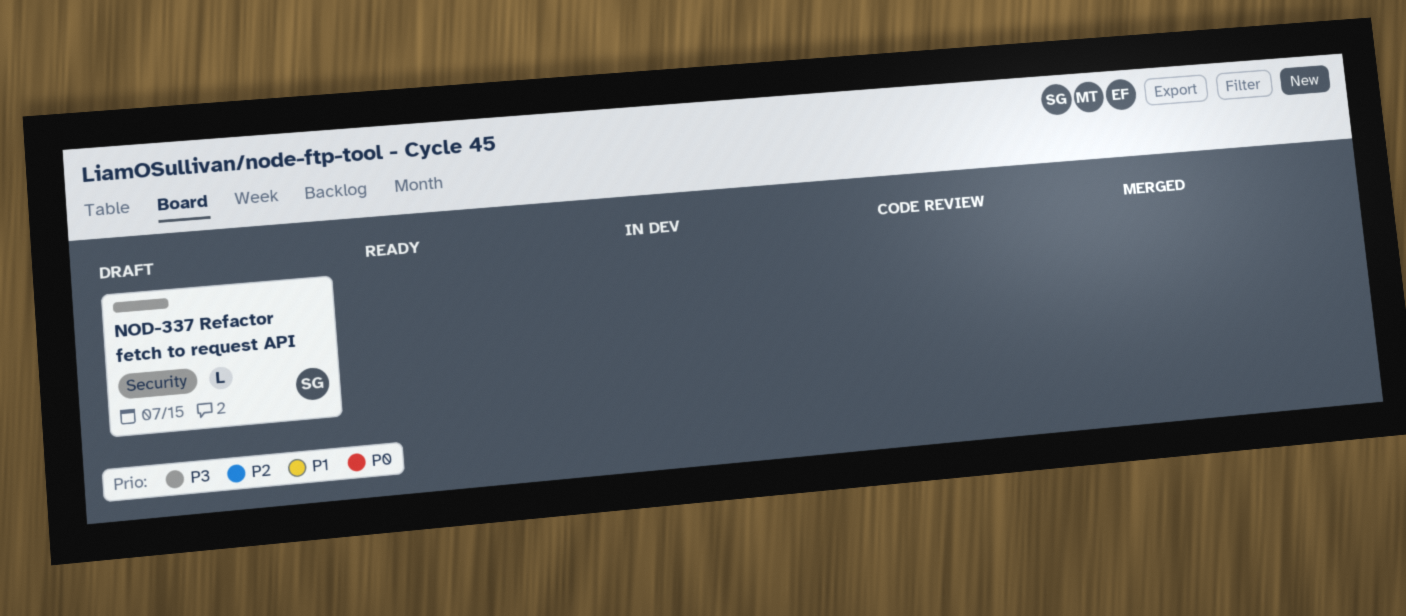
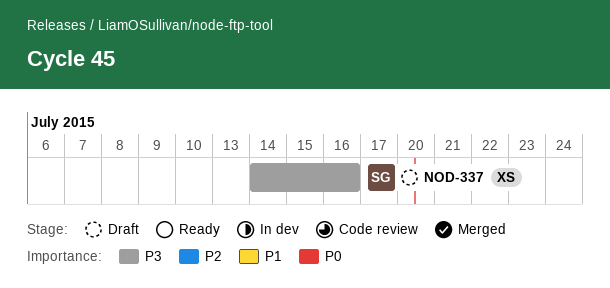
NOD-337, estimate: L -> XS
NOD-337, due: Jul 15 -> Jul 16

